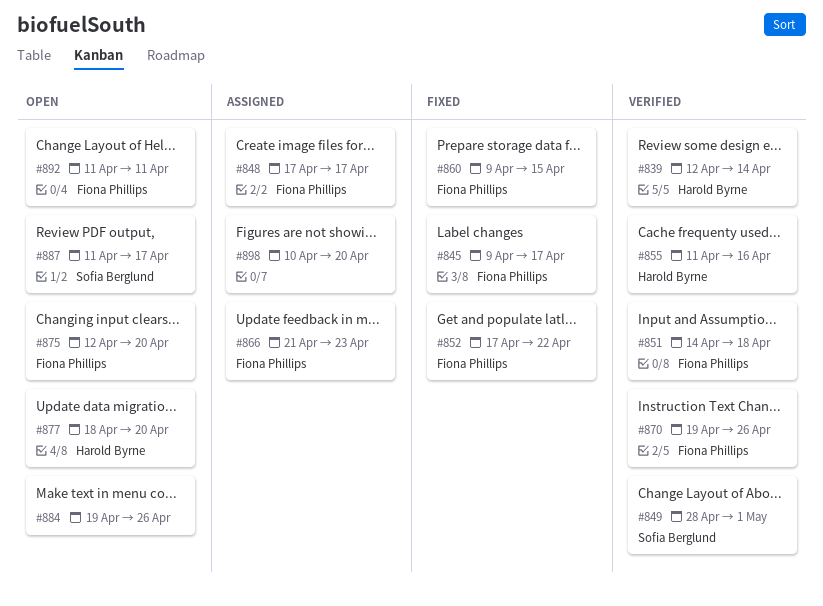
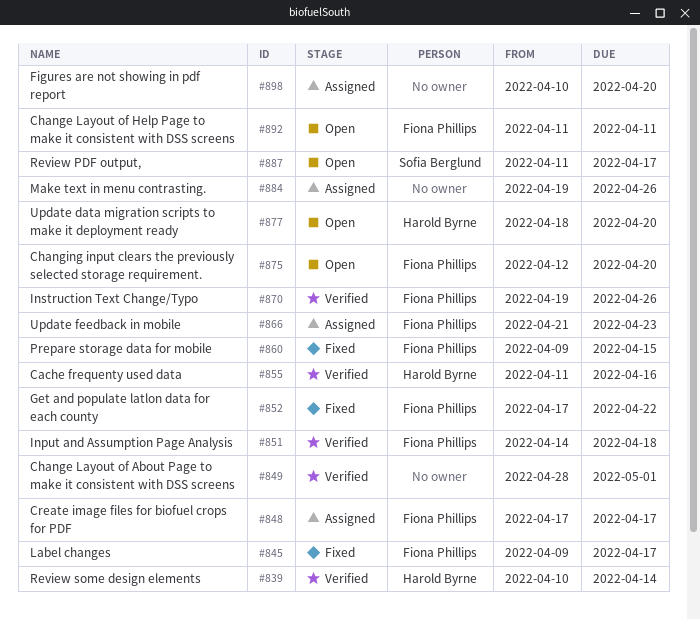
#839, start: Apr 12 -> Apr 10
#849, owner: Sofia Berglund -> none
#884, status: Open -> Assigned

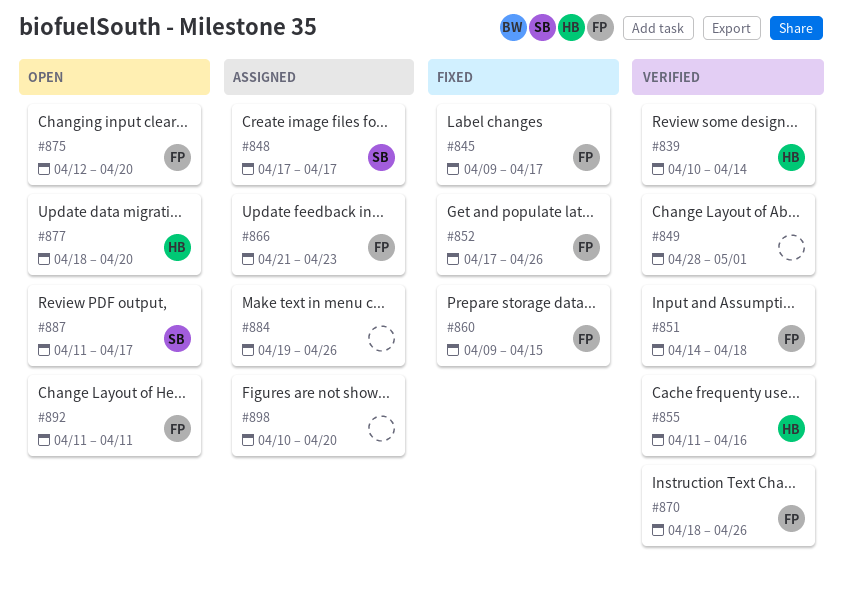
#848, owner: Fiona Phillips -> Sofia Berglund
#852, due: Apr 22 -> Apr 26
#870, start: Apr 19 -> Apr 18

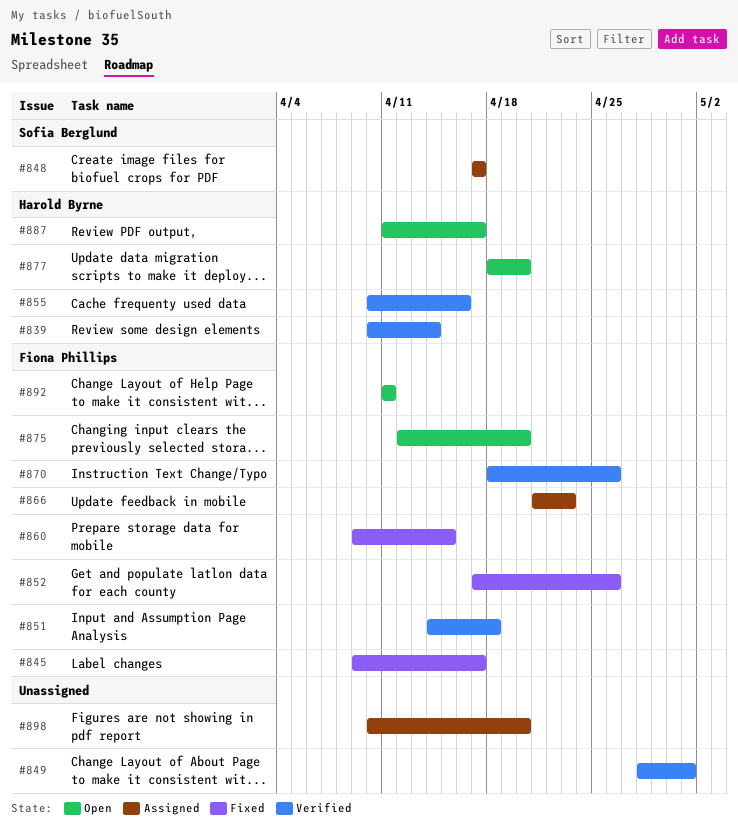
#855, start: Apr 11 -> Apr 10
#884: present -> none
#887, owner: Sofia Berglund -> Harold Byrne

